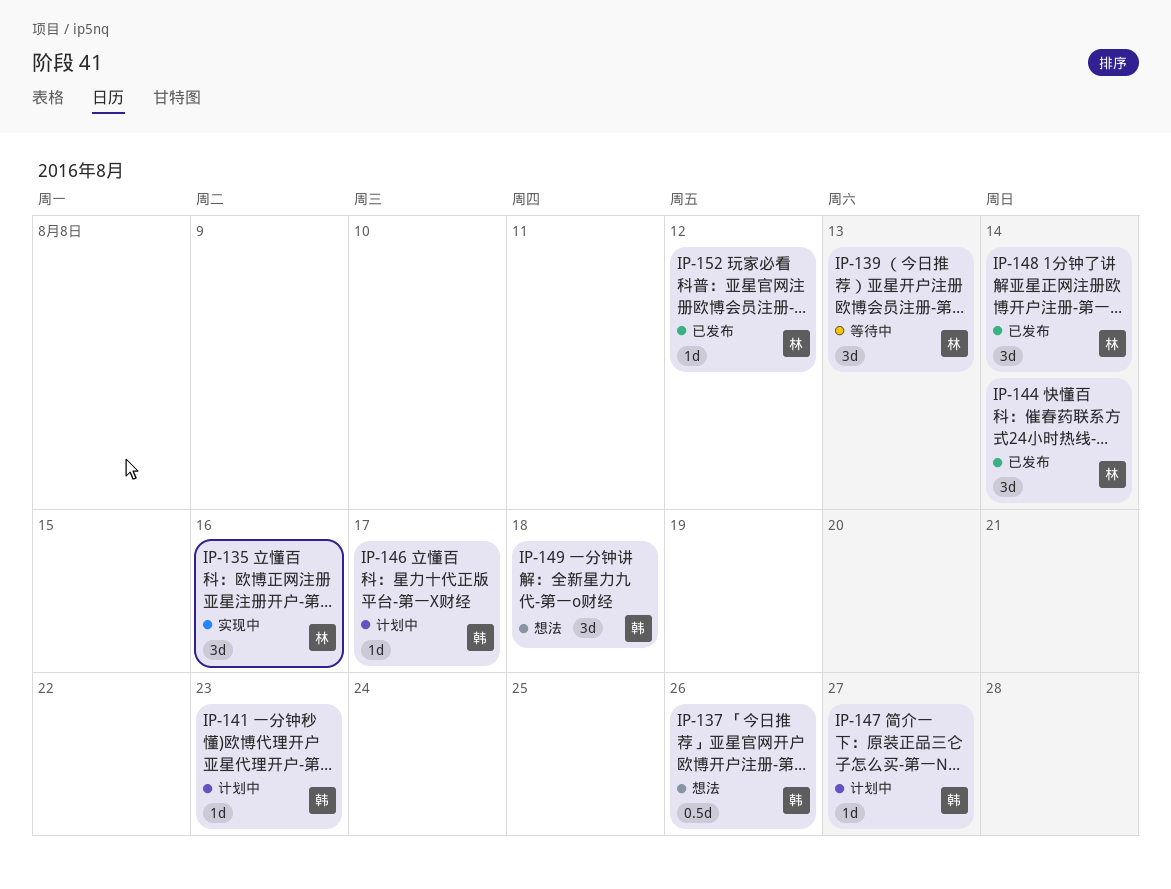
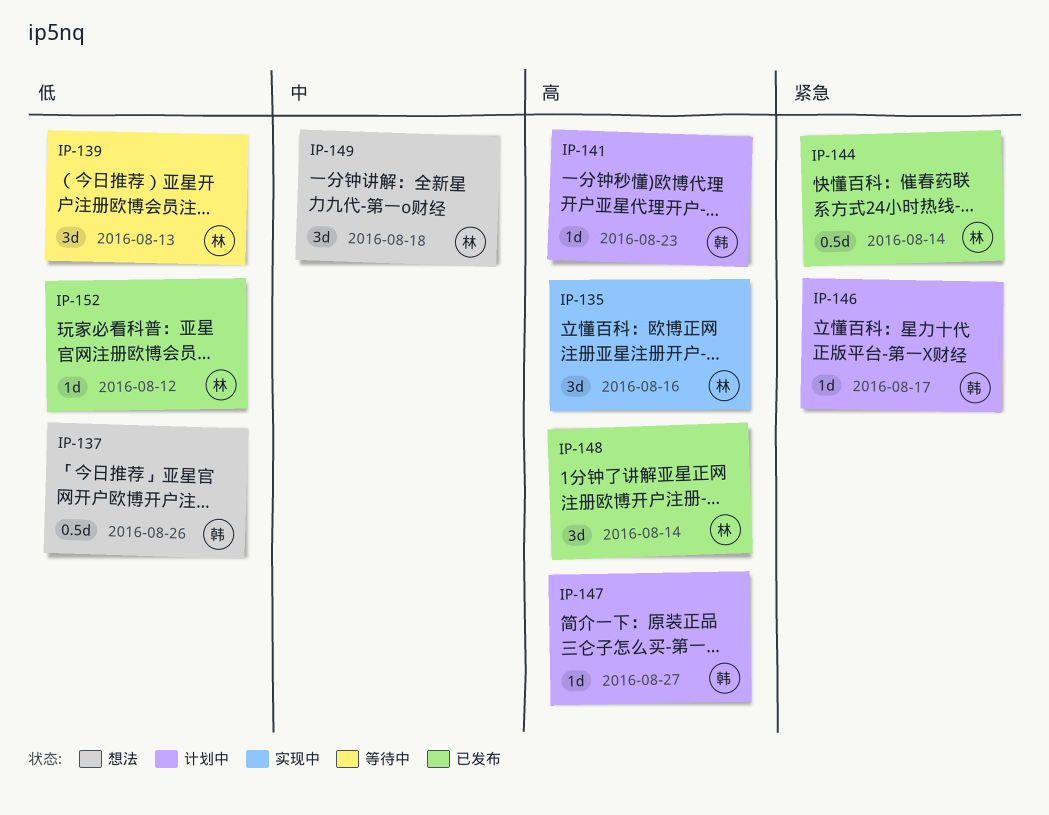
IP-144, estimate: 3d -> 0.5d
IP-149, owner: 韩 -> 林

